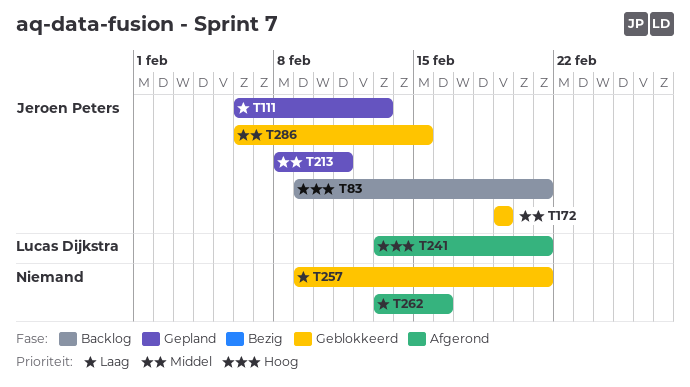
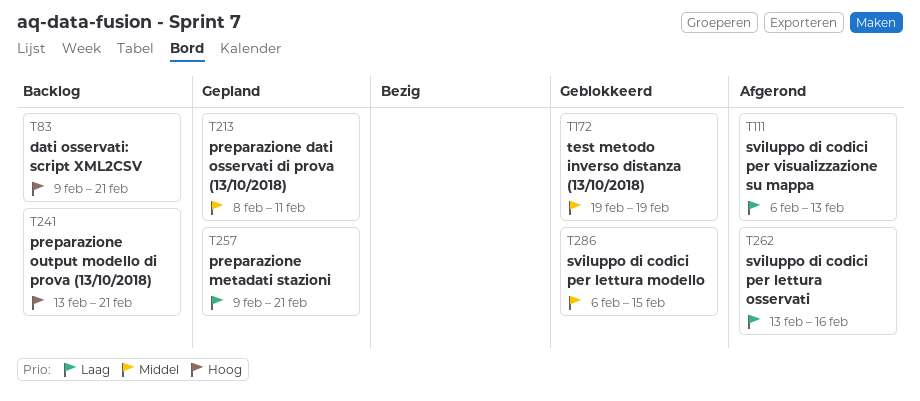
T111, status: Gepland -> Afgerond
T241, status: Afgerond -> Backlog
T257, status: Geblokkeerd -> Gepland

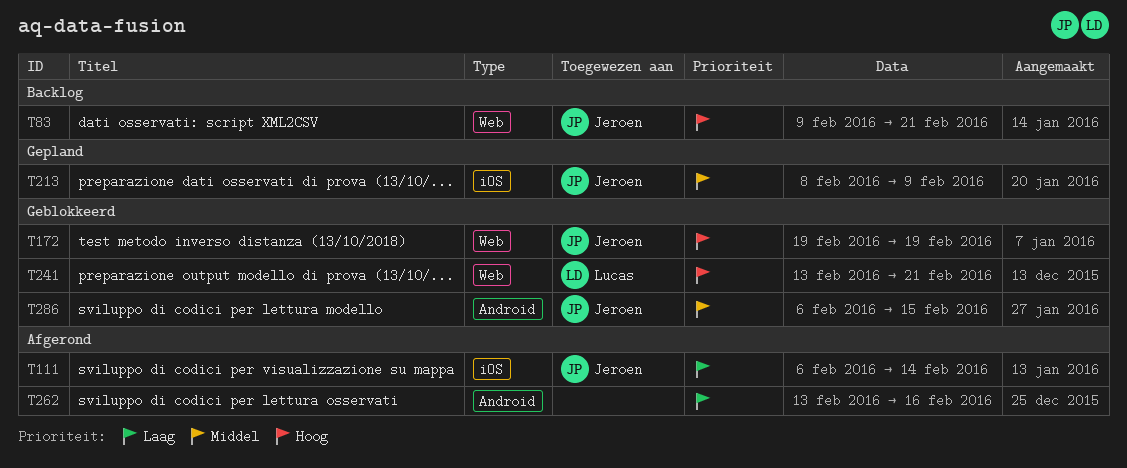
T111, due: Feb 13 -> Feb 14
T172, priority: Middel -> Hoog
T213, due: Feb 11 -> Feb 9
T241, status: Backlog -> Geblokkeerd
T257: present -> none

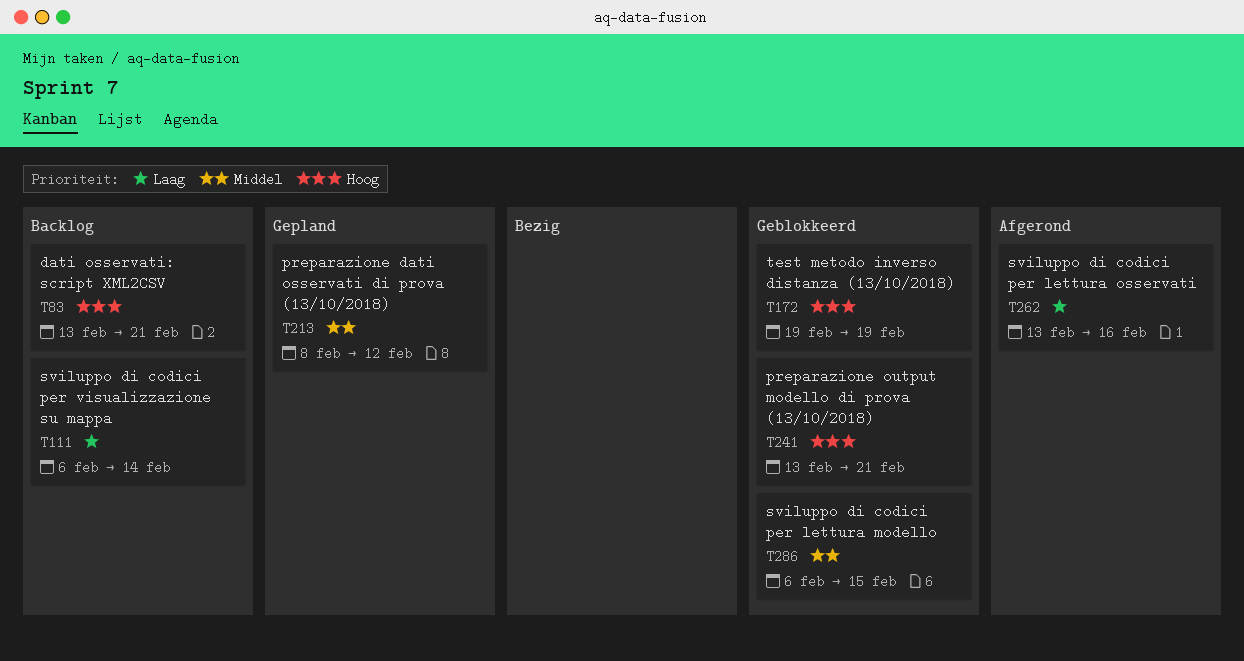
T83, start: Feb 9 -> Feb 13
T111, status: Afgerond -> Backlog
T213, due: Feb 9 -> Feb 12

